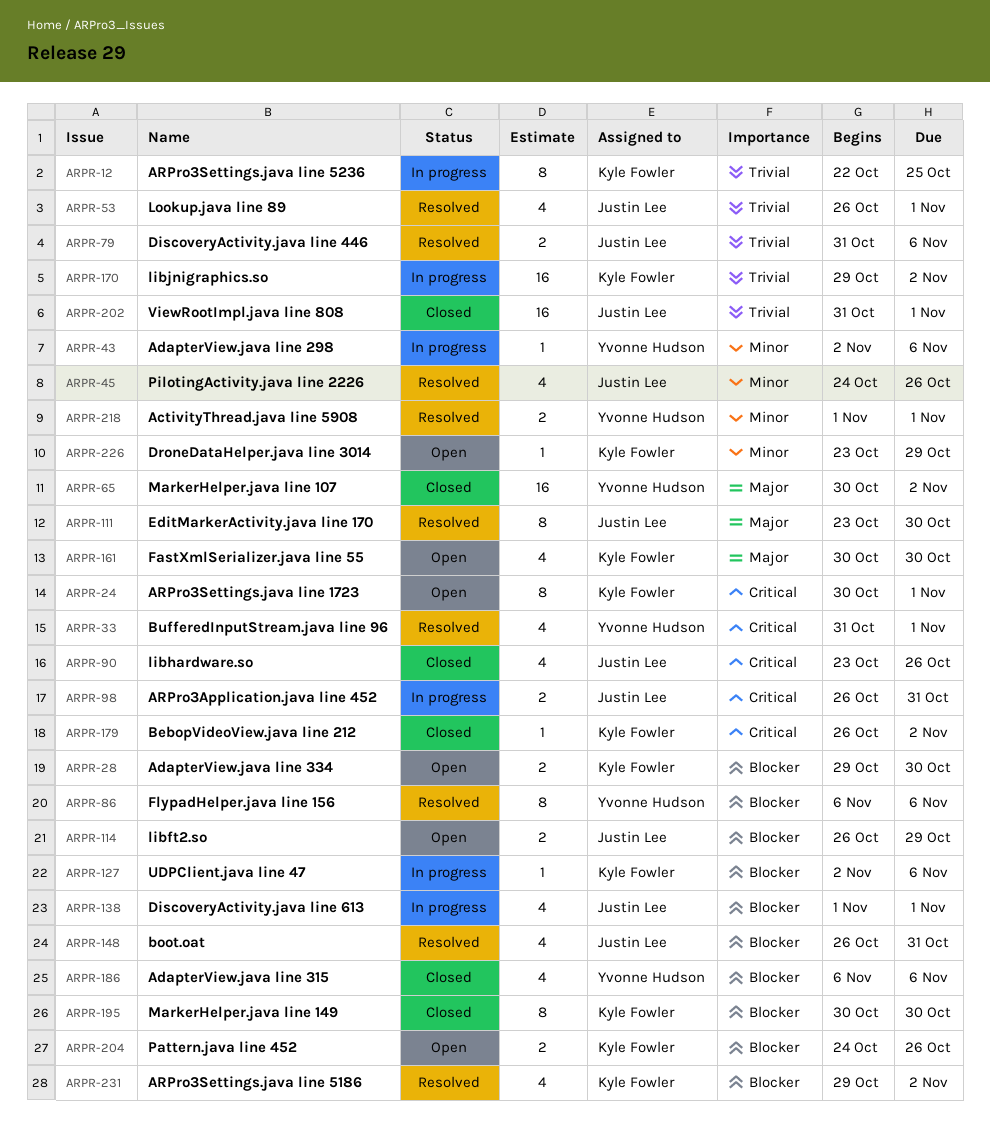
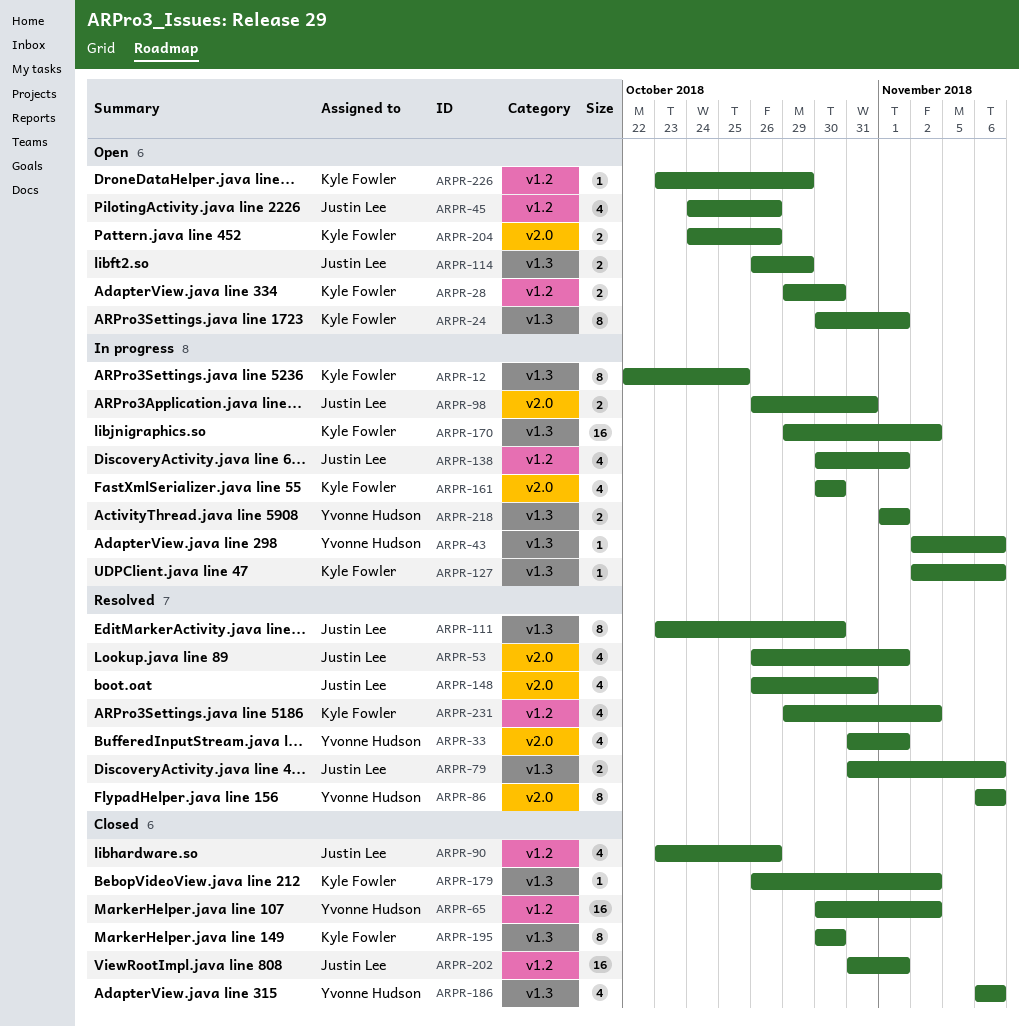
ARPR-45, status: Resolved -> Open
ARPR-138, start: Nov 1 -> Oct 30
ARPR-161, status: Open -> In progress
ARPR-218, status: Resolved -> In progress

